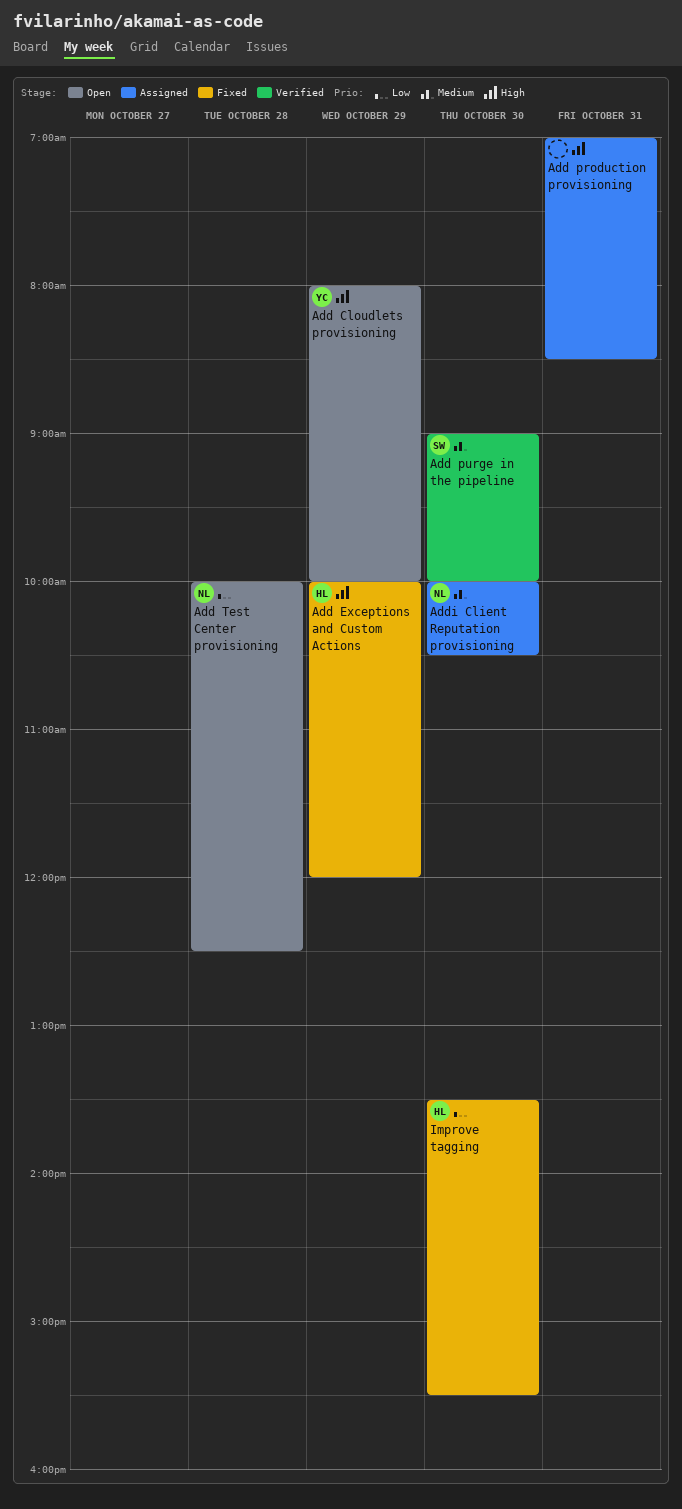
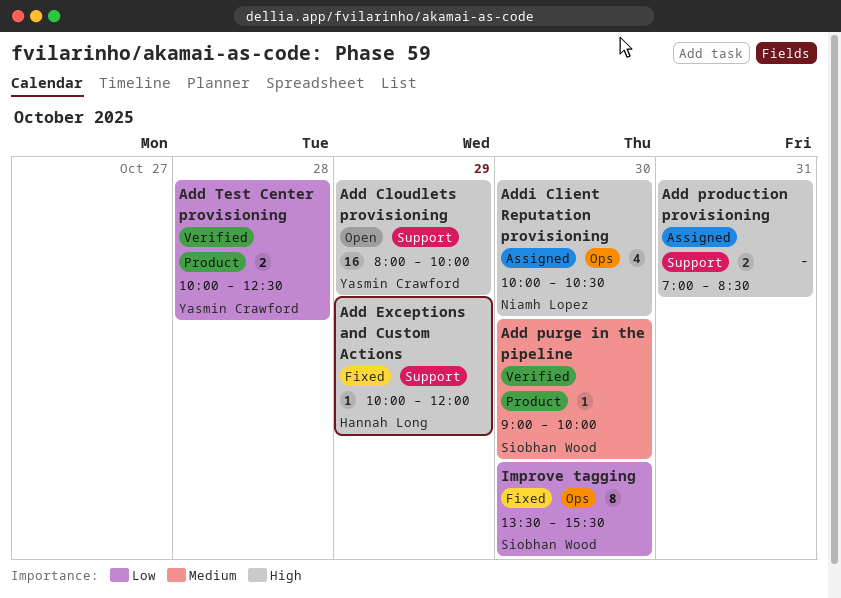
Add Test Center provisioning, status: Open -> Verified
Add Test Center provisioning, owner: Niamh Lopez -> Yasmin Crawford
Addi Client Reputation provisioning, priority: Medium -> High
Improve tagging, owner: Hannah Long -> Siobhan Wood

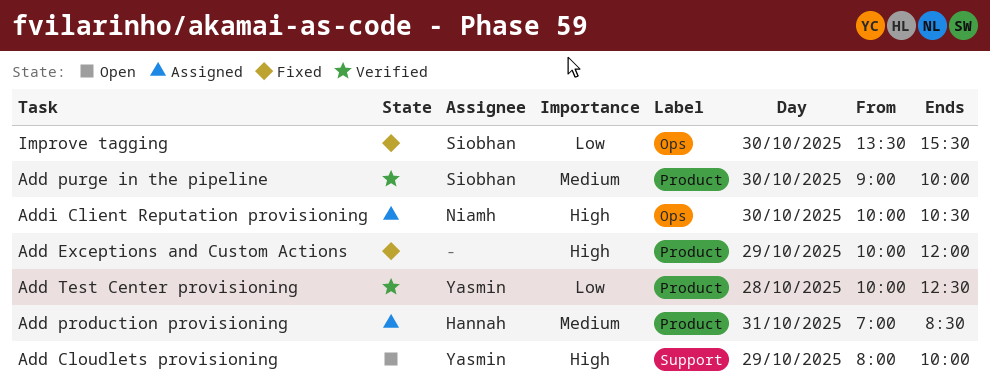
Add Exceptions and Custom Actions, owner: Hannah Long -> none
Add Exceptions and Custom Actions, label: Support -> Product
Add production provisioning, owner: none -> Hannah Long
Add production provisioning, priority: High -> Medium
Add production provisioning, label: Support -> Product

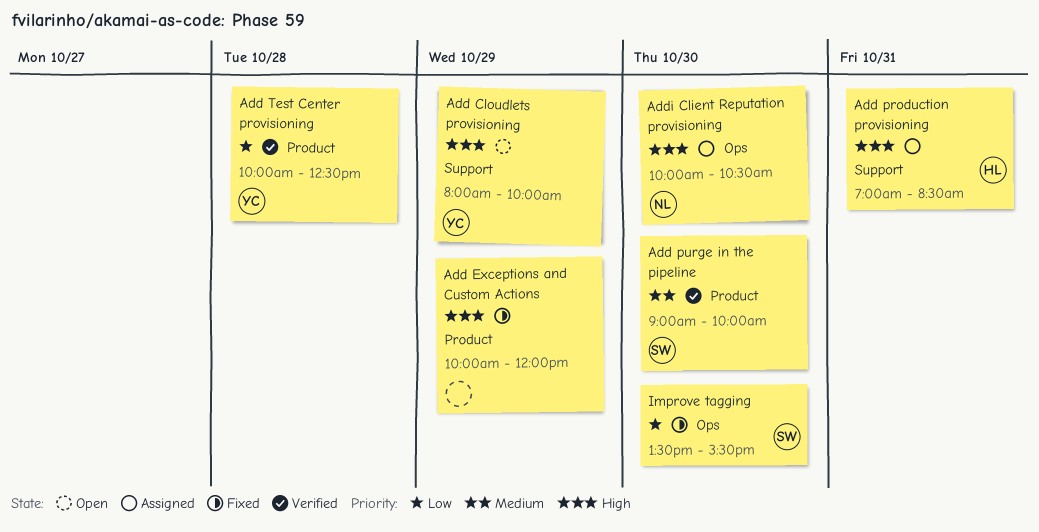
Add production provisioning, priority: Medium -> High
Add production provisioning, label: Product -> Support

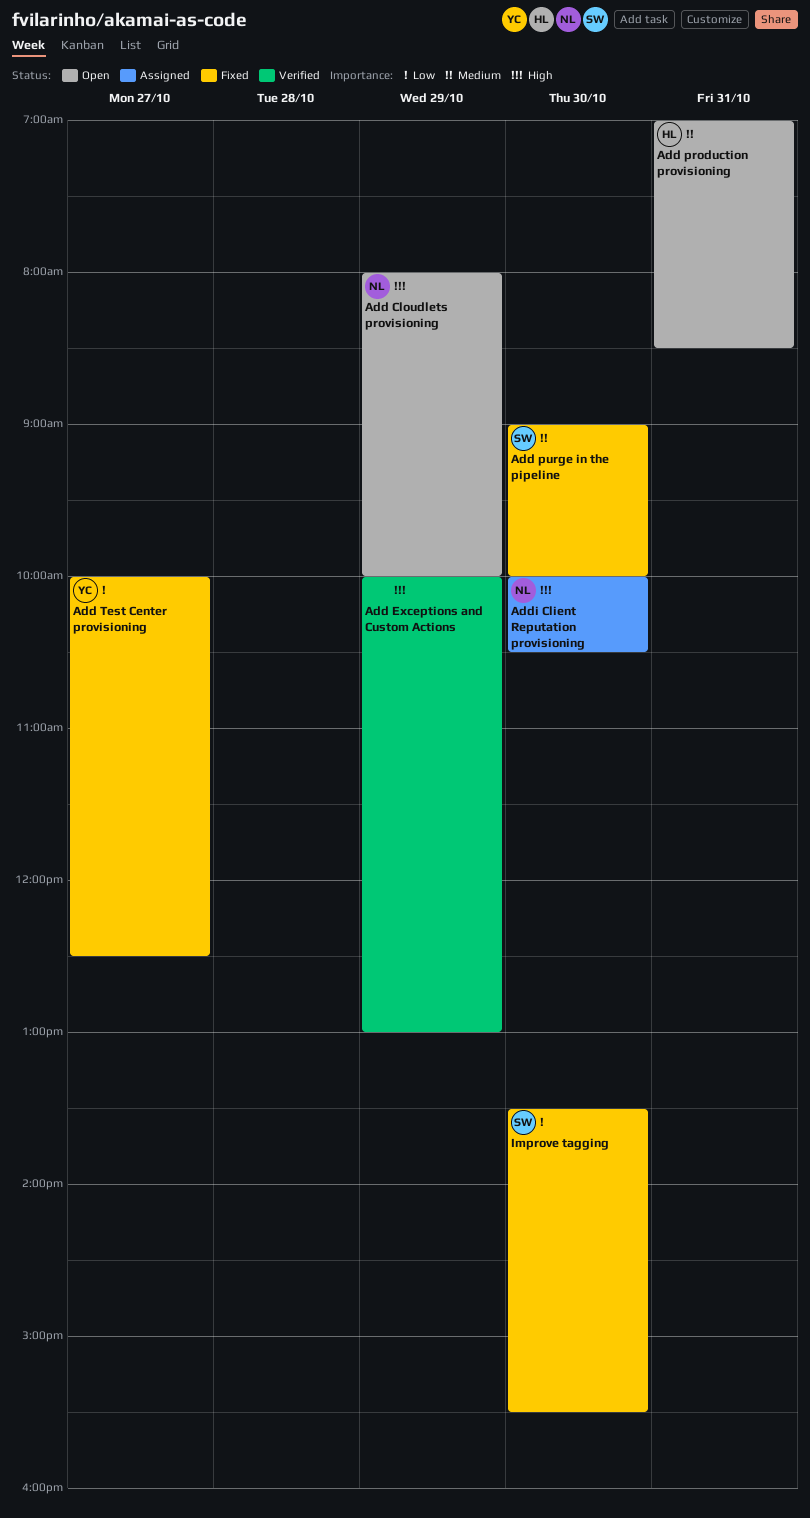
Add Cloudlets provisioning, owner: YC -> NL
Add Exceptions and Custom Actions, status: Fixed -> Verified
Add Exceptions and Custom Actions, ends: 12:00 -> 13:00
Add production provisioning, status: Assigned -> Open
Add production provisioning, priority: High -> Medium
Add purge in the pipeline, status: Verified -> Fixed
Add Test Center provisioning, status: Verified -> Fixed
Add Test Center provisioning, day: Oct 28 -> Oct 27

